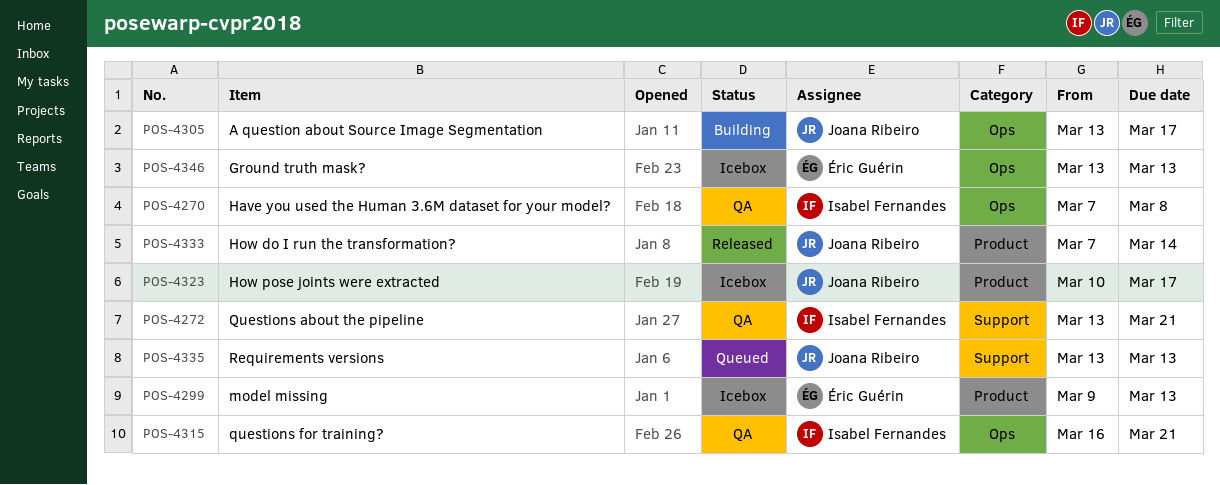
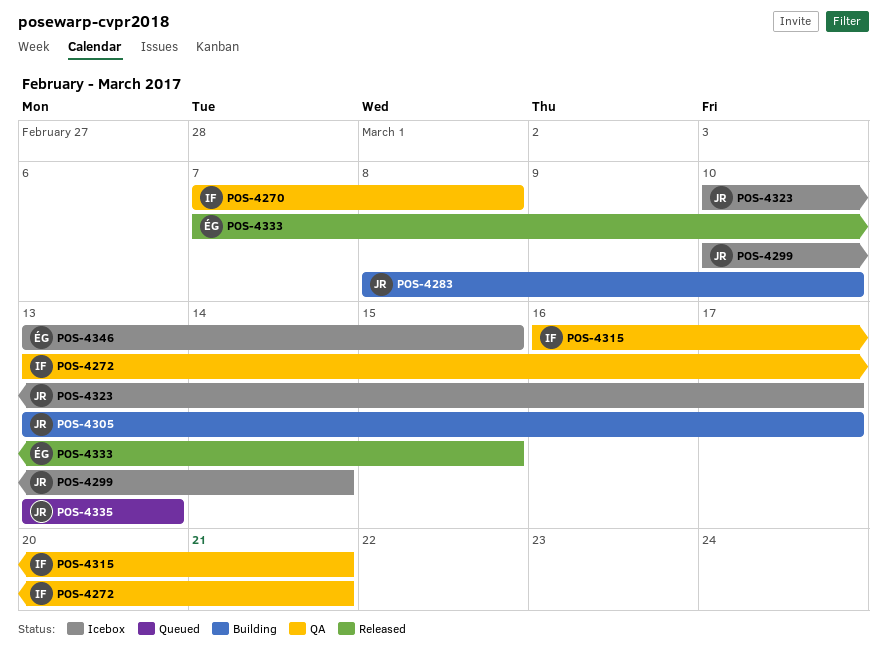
POS-4283: none -> present
POS-4299, owner: Éric Guérin -> Joana Ribeiro
POS-4299, start: Mar 9 -> Mar 10
POS-4299, due: Mar 13 -> Mar 14
POS-4333, owner: Joana Ribeiro -> Éric Guérin
POS-4333, due: Mar 14 -> Mar 15
POS-4346, due: Mar 13 -> Mar 15

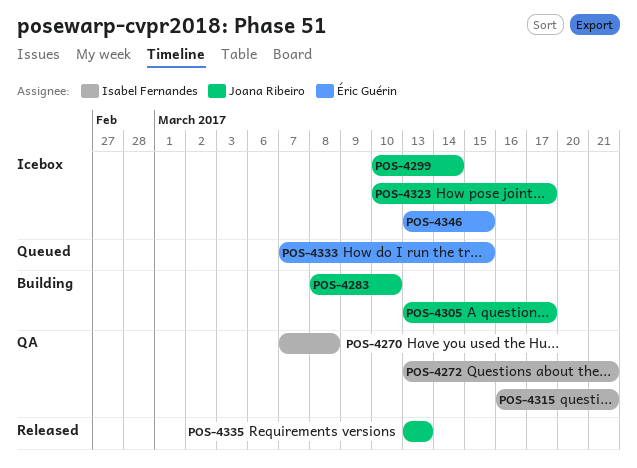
POS-4333, status: Released -> Queued
POS-4335, status: Queued -> Released

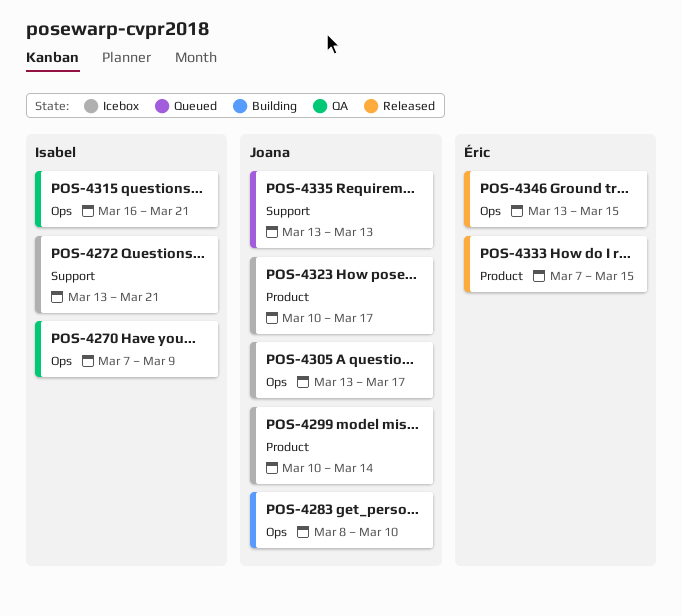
POS-4270, due: Mar 8 -> Mar 9
POS-4272, status: QA -> Icebox
POS-4305, status: Building -> Icebox
POS-4333, status: Queued -> Released
POS-4335, status: Released -> Queued
POS-4346, status: Icebox -> Released

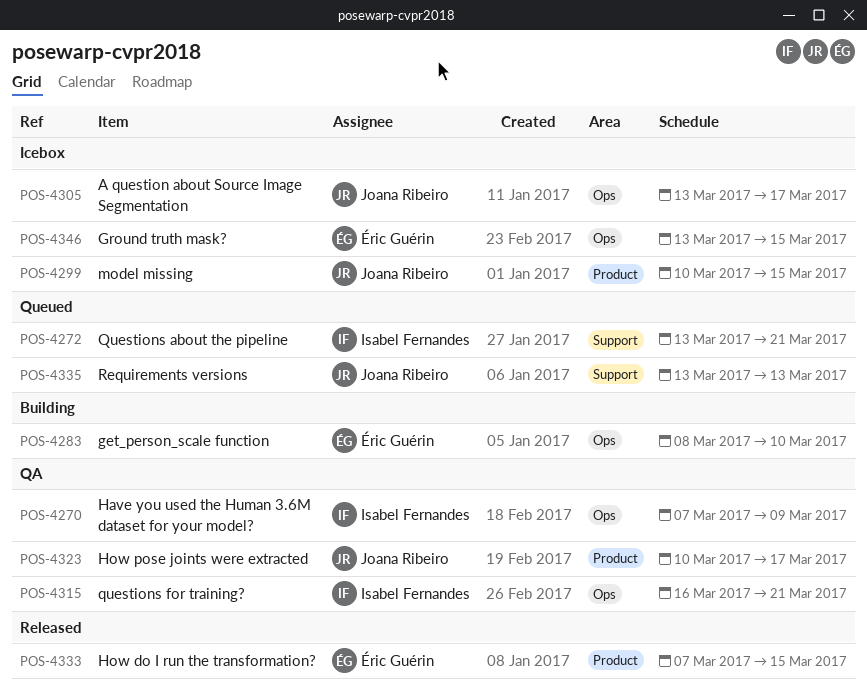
POS-4272, status: Icebox -> Queued
POS-4283, owner: Joana Ribeiro -> Éric Guérin
POS-4299, due: Mar 14 -> Mar 15
POS-4323, status: Icebox -> QA
POS-4346, status: Released -> Icebox

